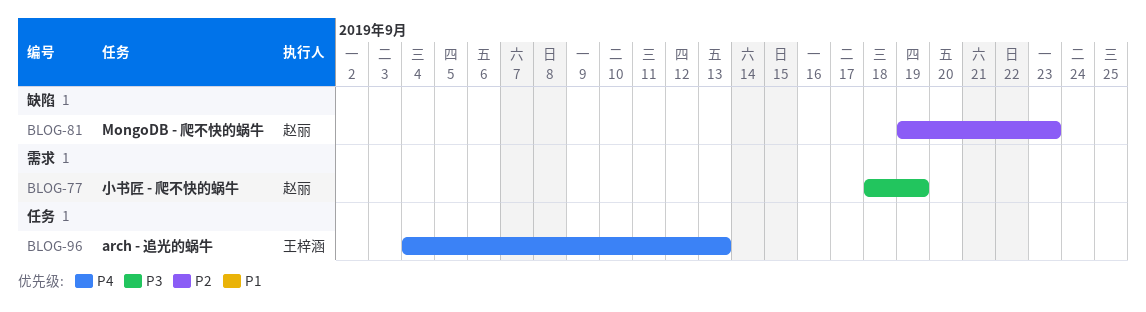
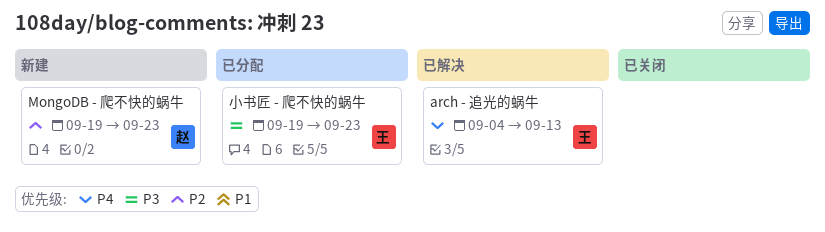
小书匠 - 爬不快的蜗牛, owner: 赵丽 -> 王梓涵
小书匠 - 爬不快的蜗牛, start: Sep 18 -> Sep 19
小书匠 - 爬不快的蜗牛, due: Sep 19 -> Sep 23

